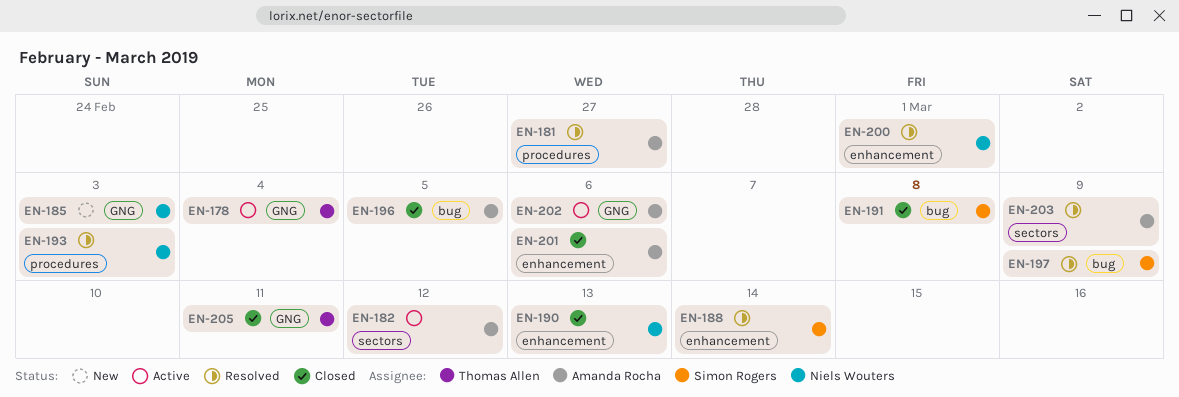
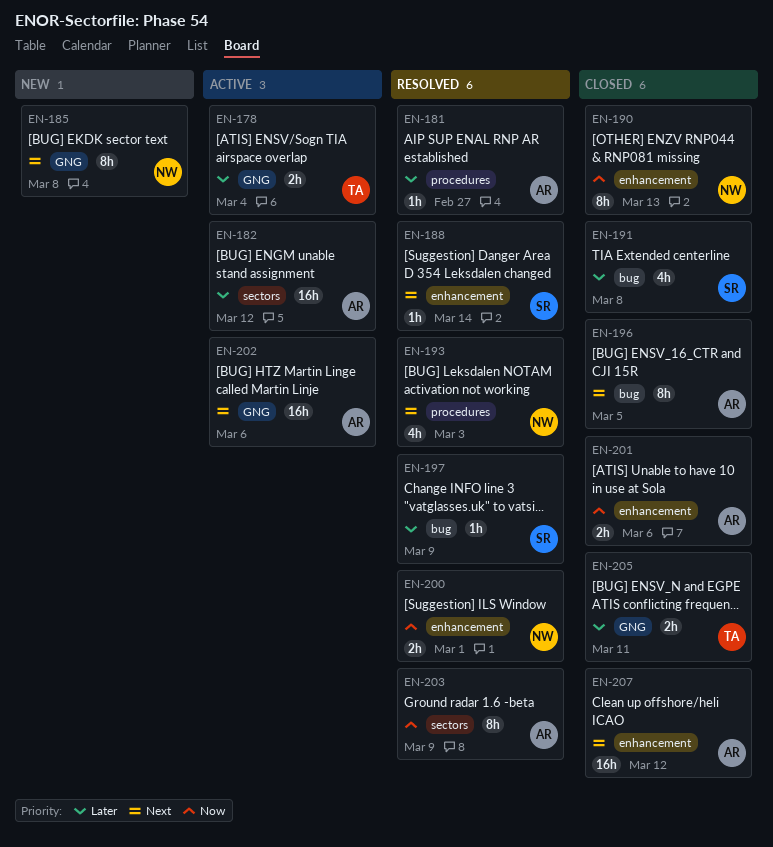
EN-185, due: Mar 3 -> Mar 8
EN-207: none -> present

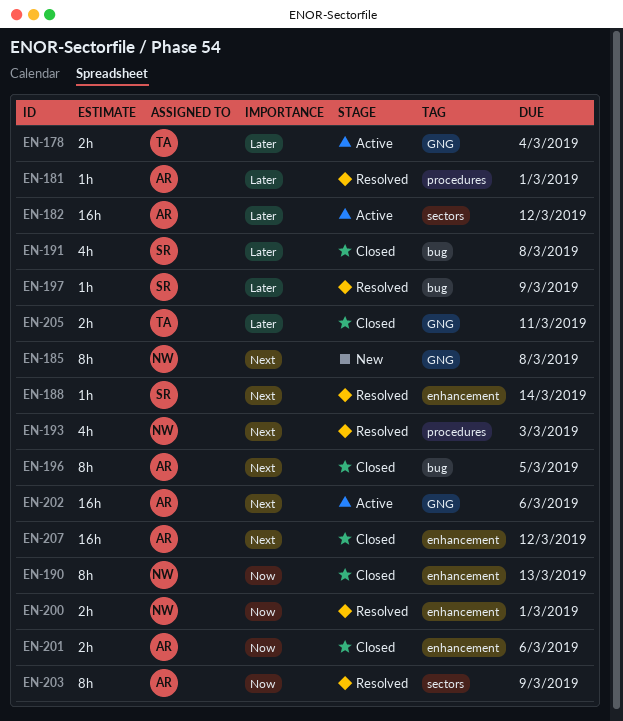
EN-181, due: Feb 27 -> Mar 1

